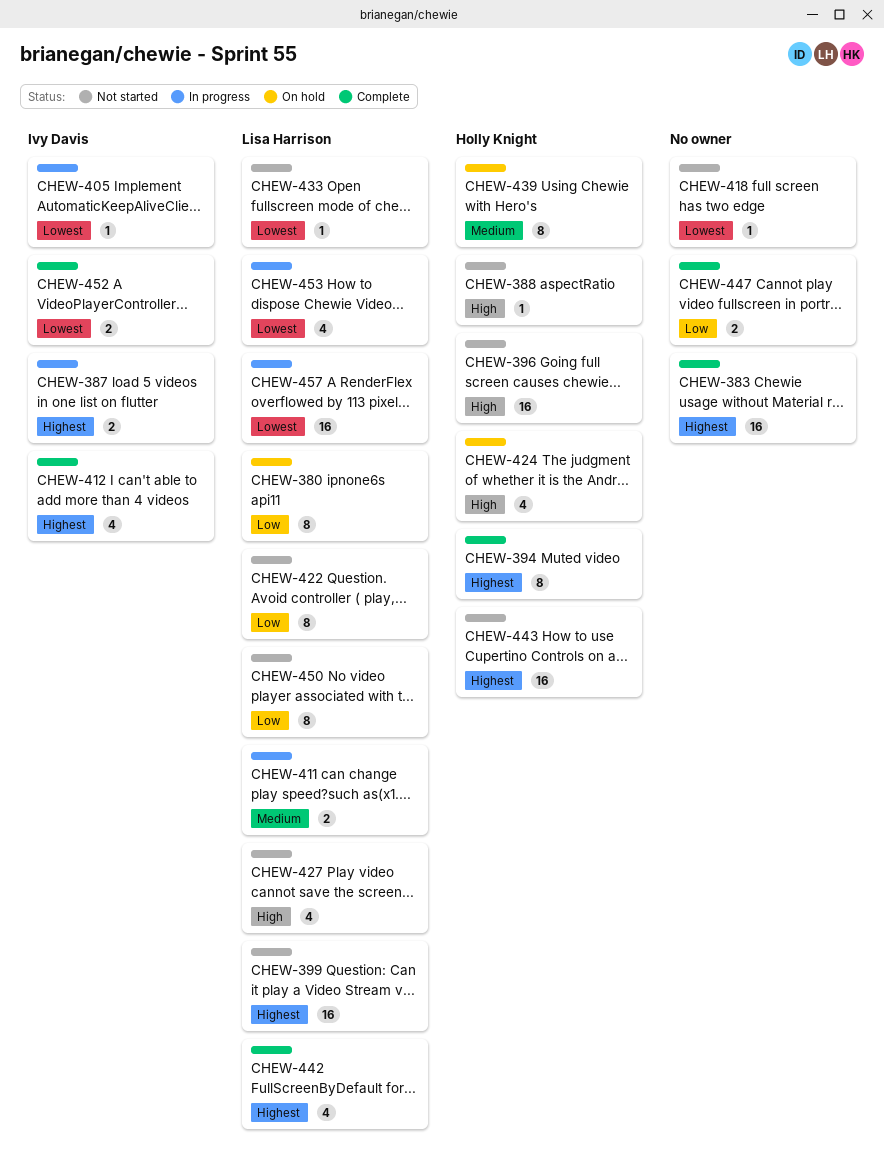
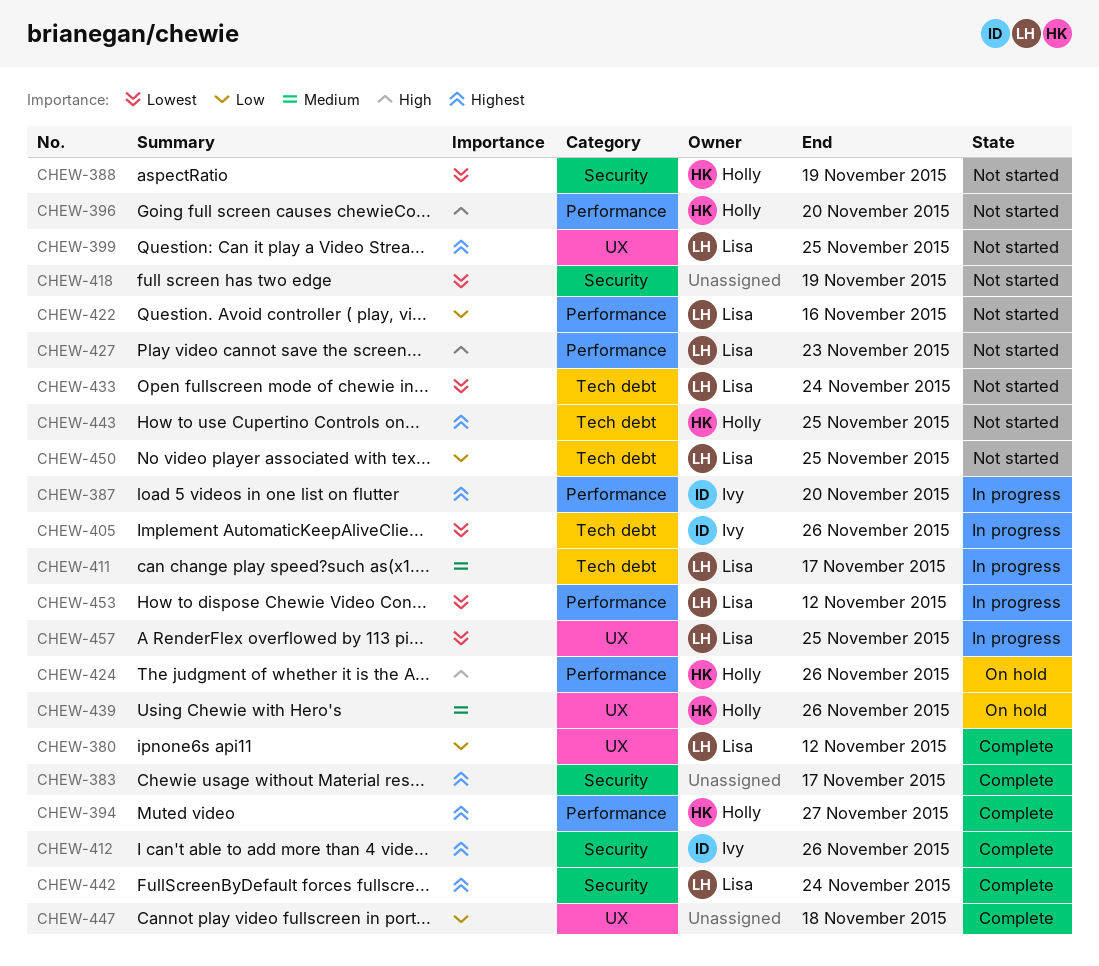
CHEW-380, status: On hold -> Complete
CHEW-388, priority: High -> Lowest
CHEW-452: present -> none

